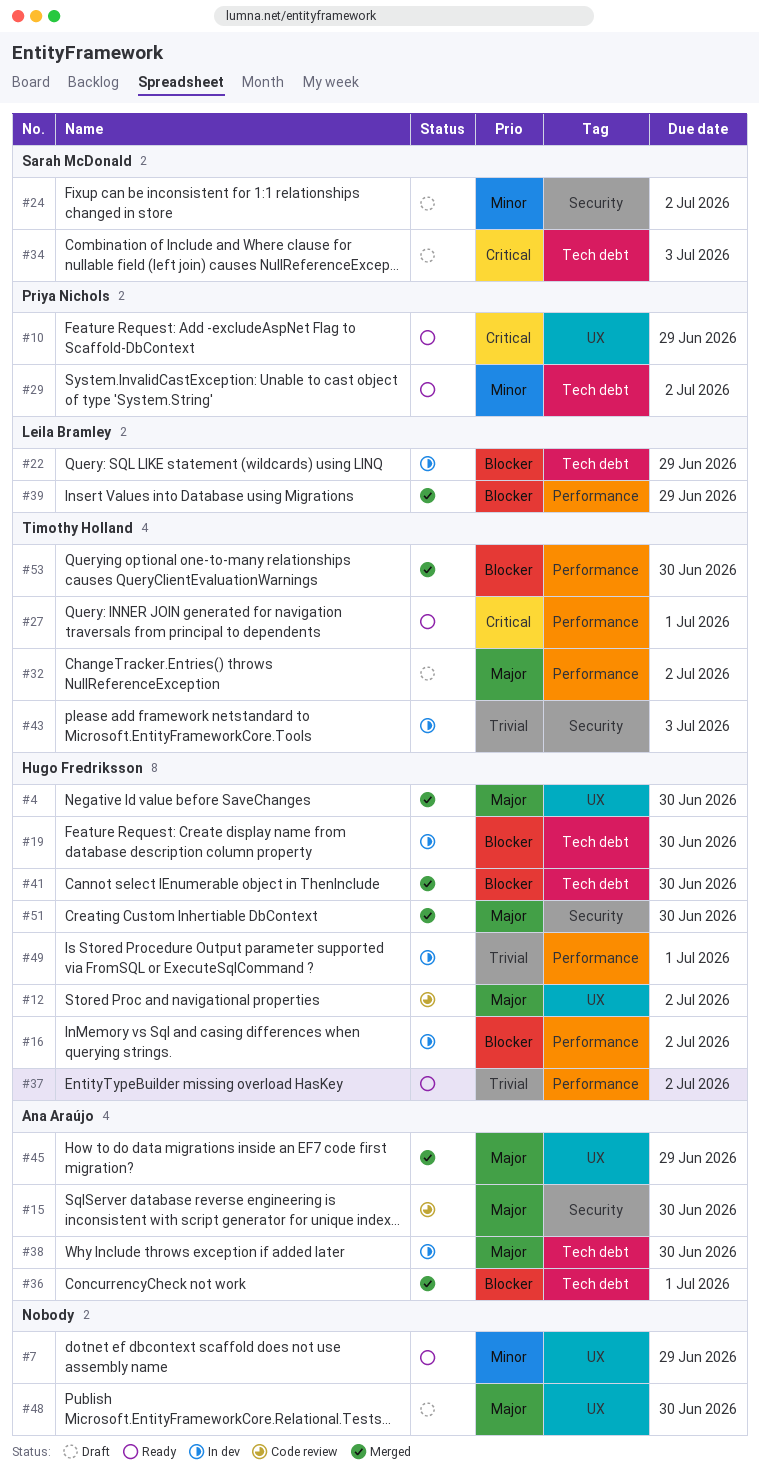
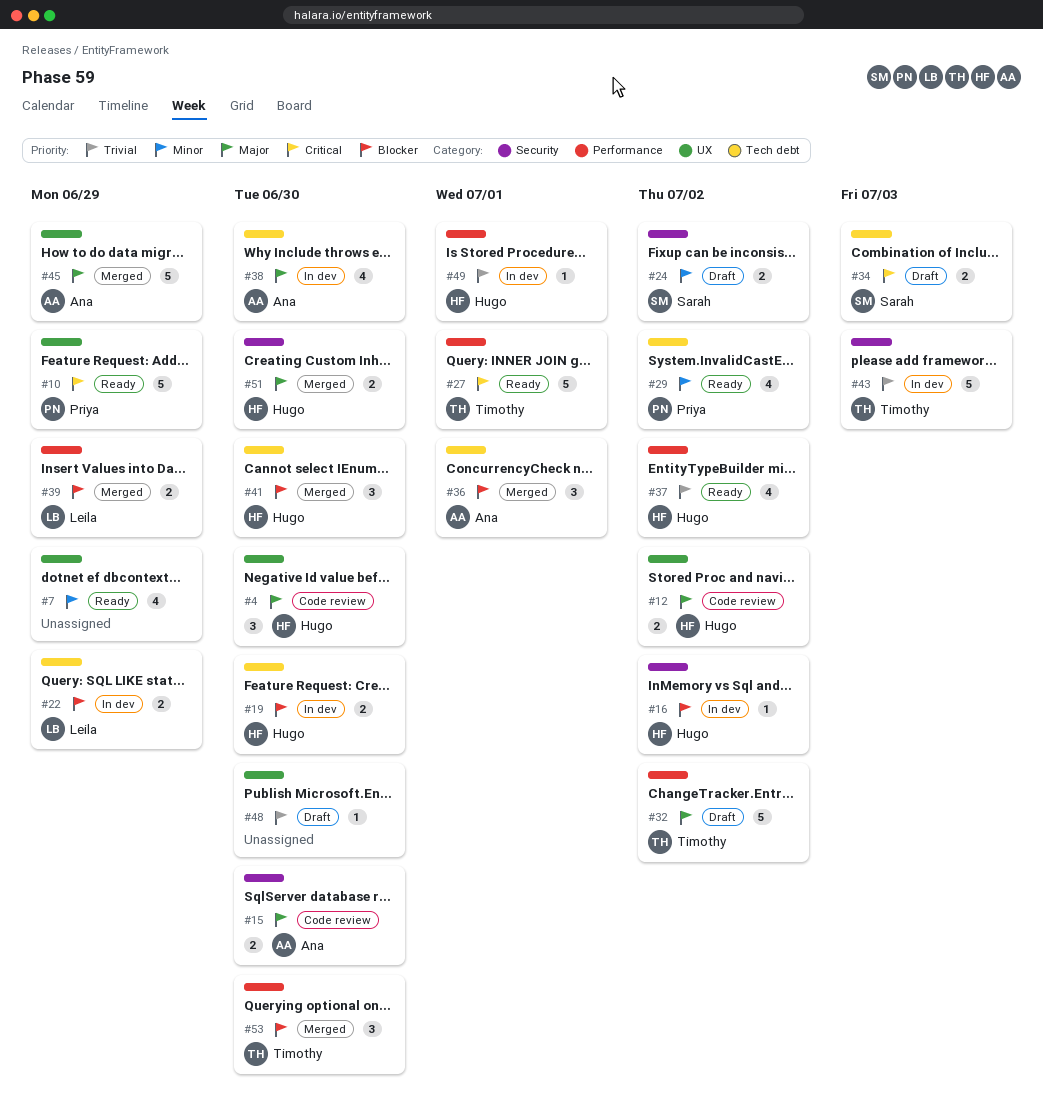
#4, status: Merged -> Code review
#16, label: Performance -> Security
#48, priority: Major -> Trivial

